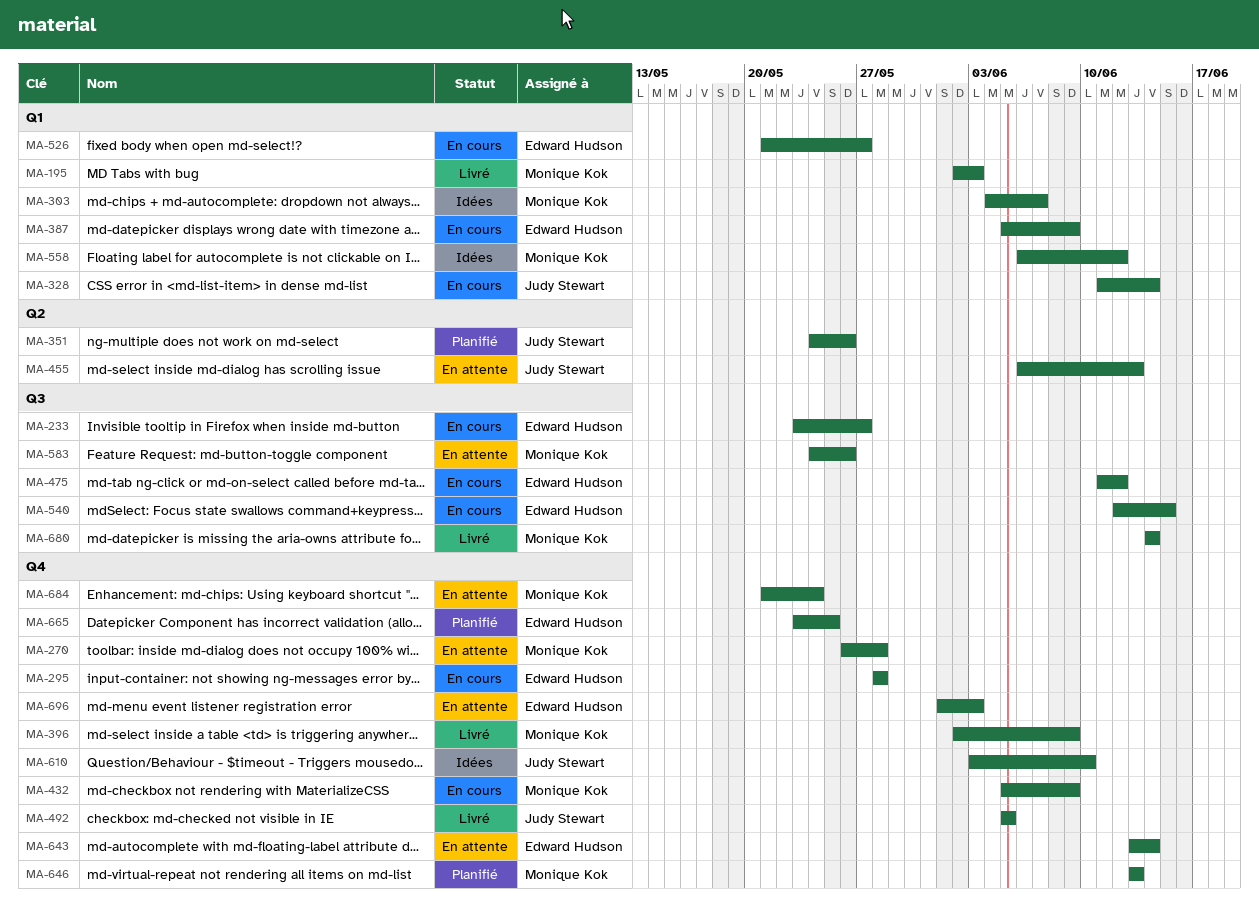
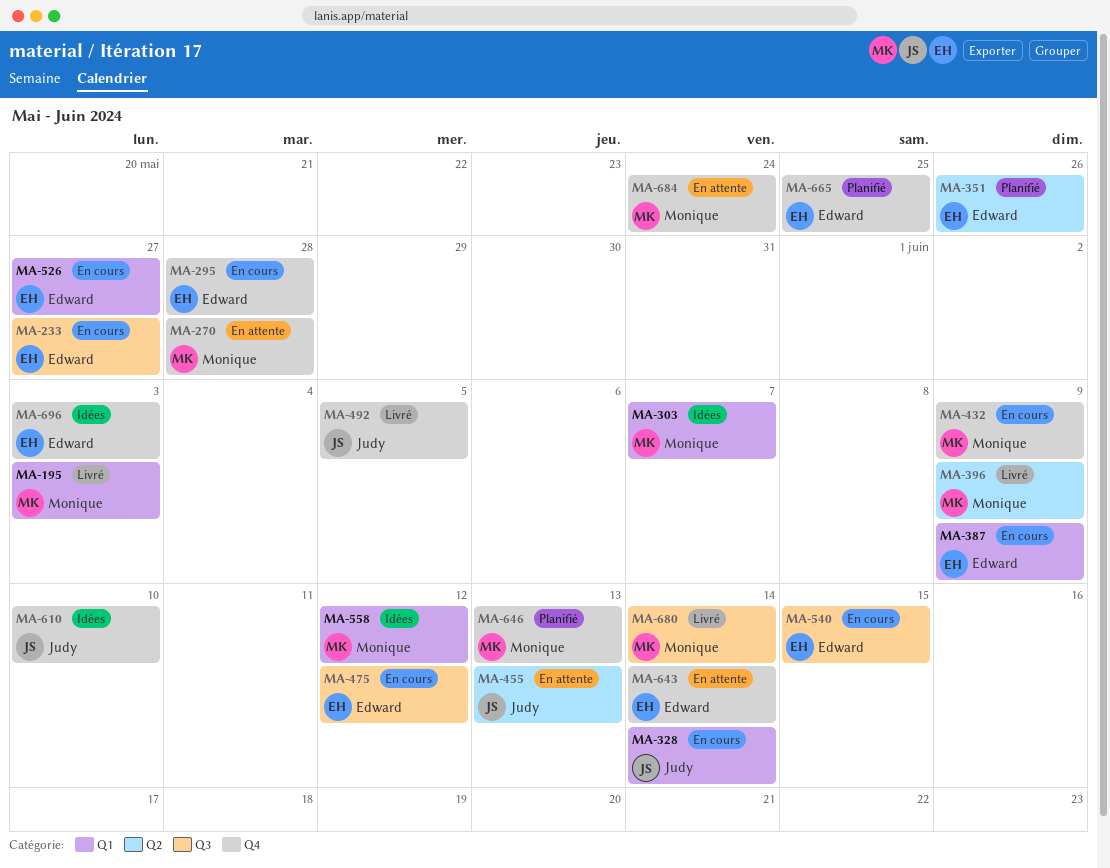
MA-351, owner: Judy Stewart -> Edward Hudson
MA-396, label: Q4 -> Q2
MA-583: present -> none
MA-696, status: En attente -> Idées

